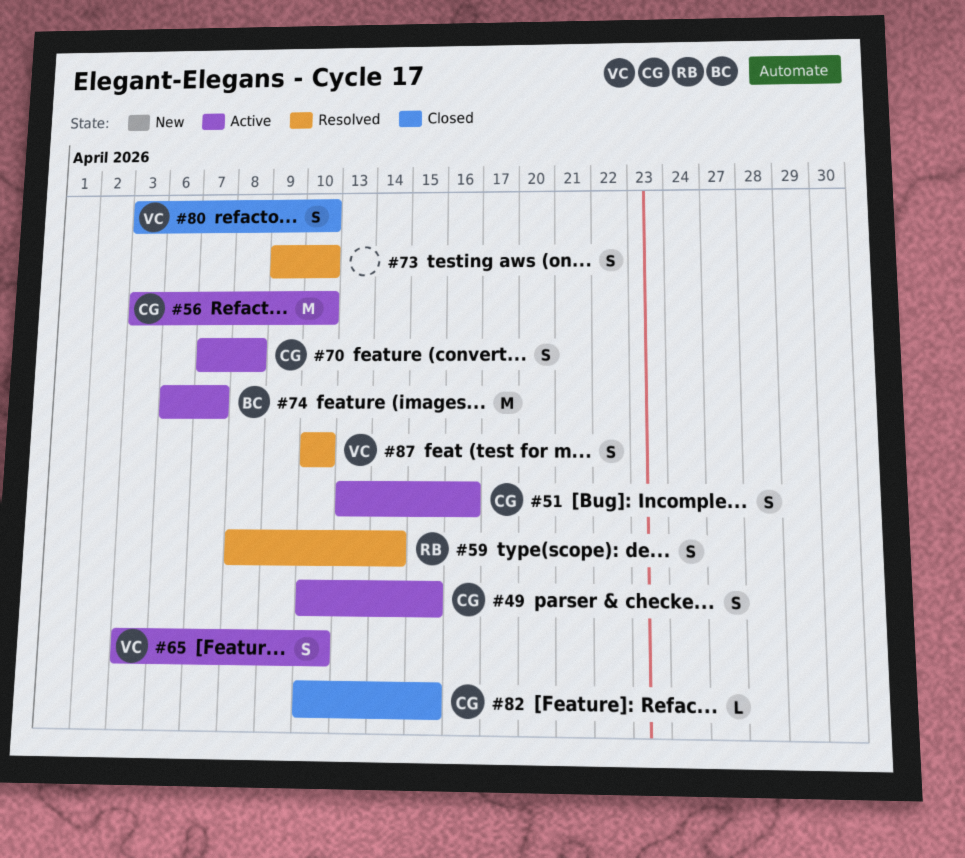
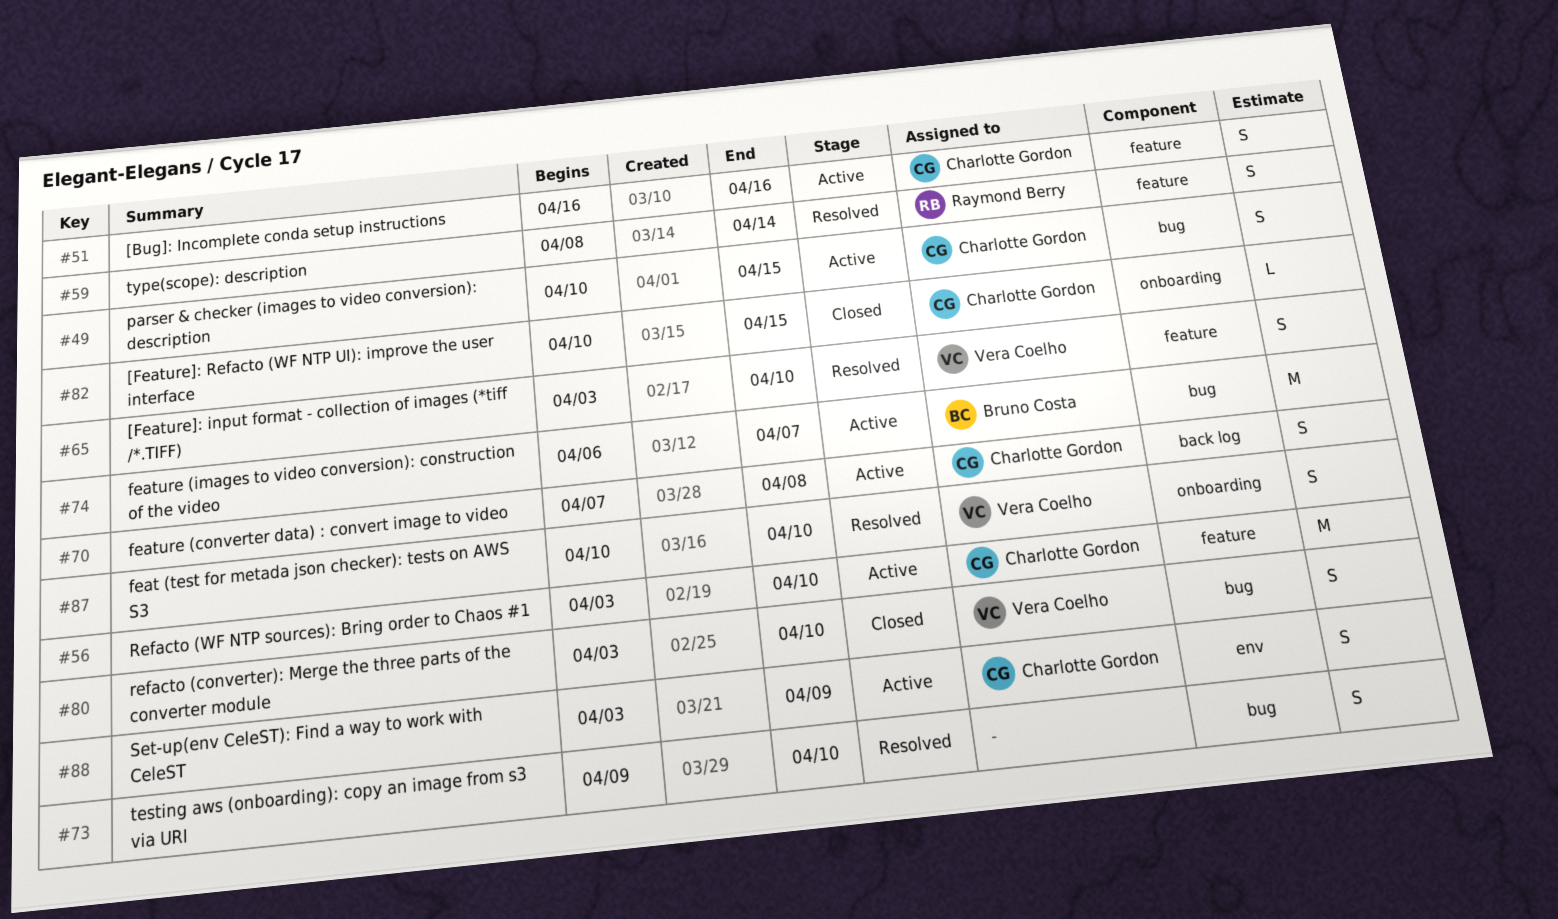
#51, start: Apr 13 -> Apr 16
#65, status: Active -> Resolved
#88: none -> present

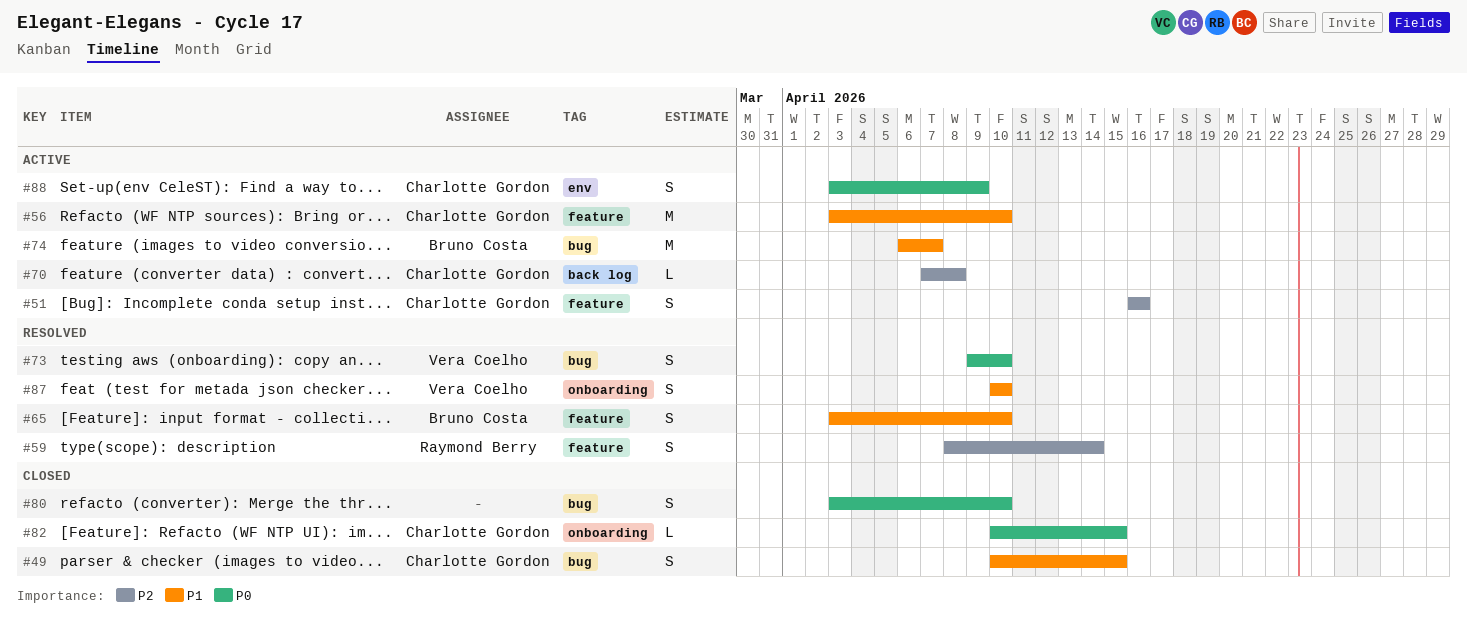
#49, status: Active -> Closed
#65, owner: Vera Coelho -> Bruno Costa
#70, estimate: S -> L
#73, owner: none -> Vera Coelho
#80, owner: Vera Coelho -> none

